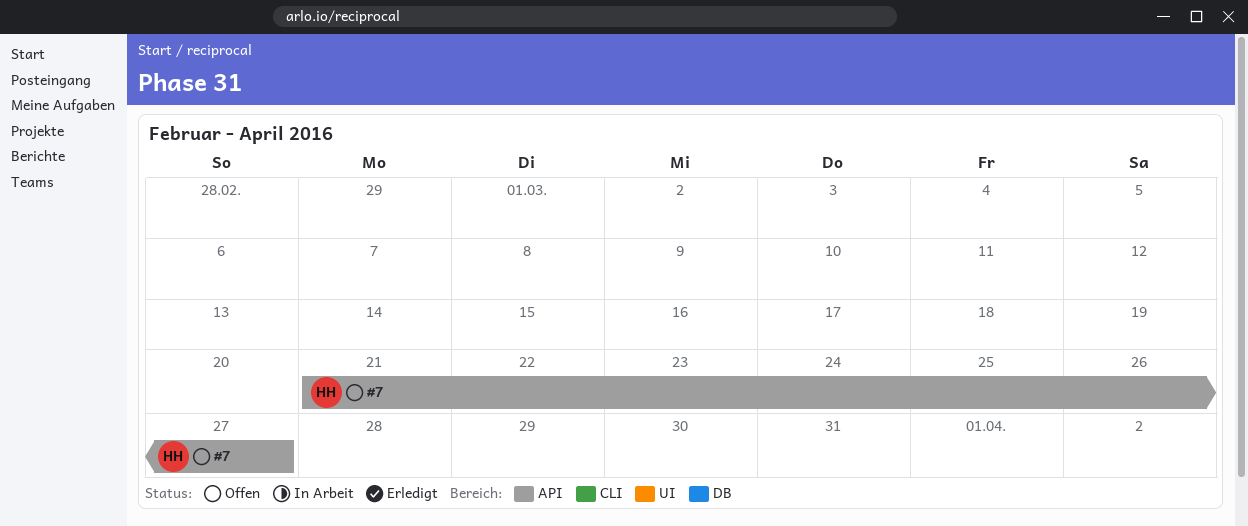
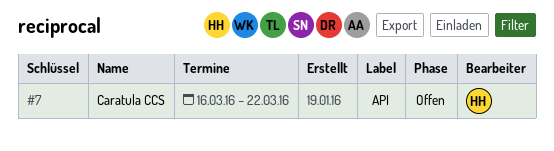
#7, start: Mar 21 -> Mar 16
#7, due: Mar 27 -> Mar 22

